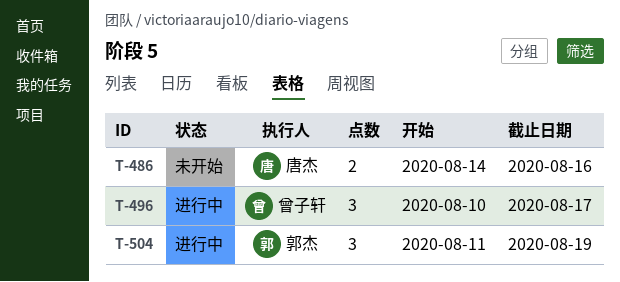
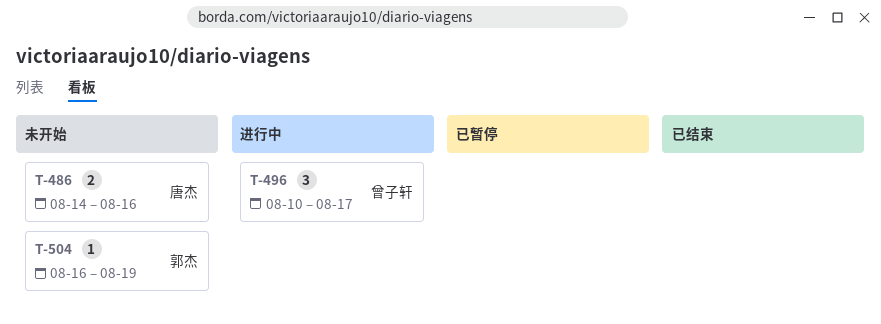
T-504, status: 进行中 -> 未开始
T-504, estimate: 3 -> 1
T-504, start: Aug 11 -> Aug 16

